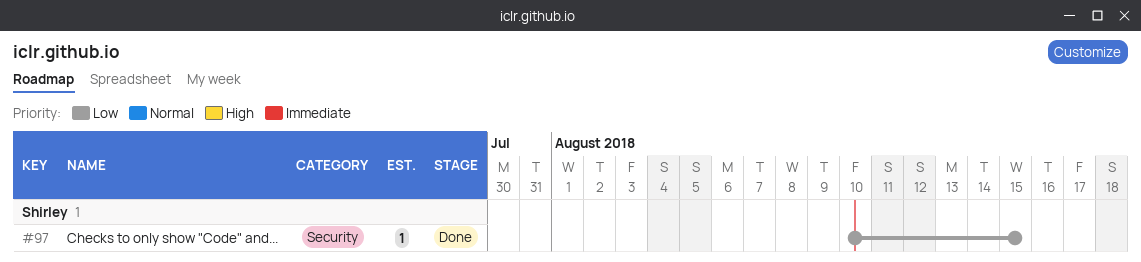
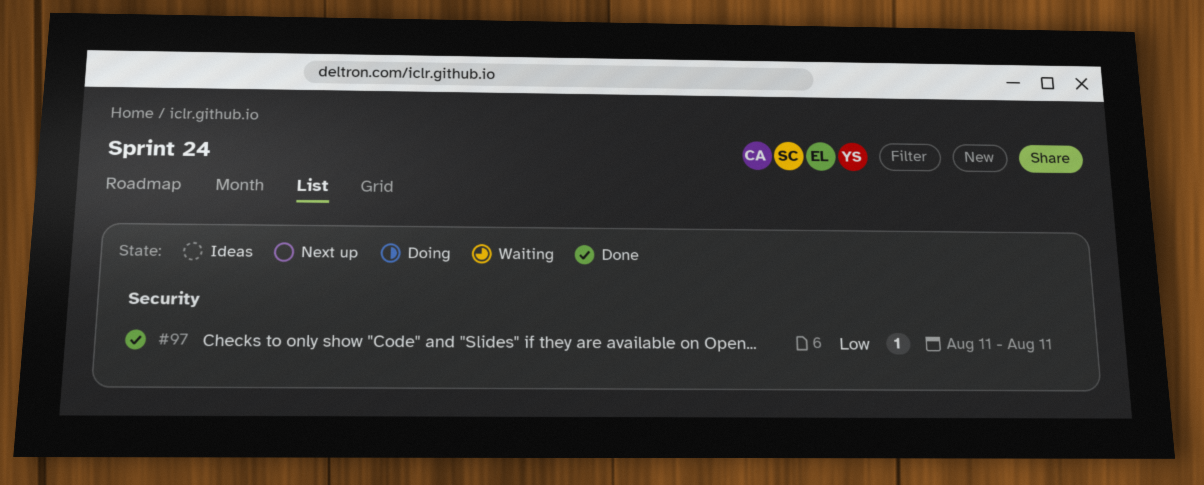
#97, start: Aug 10 -> Aug 11
#97, due: Aug 15 -> Aug 11

